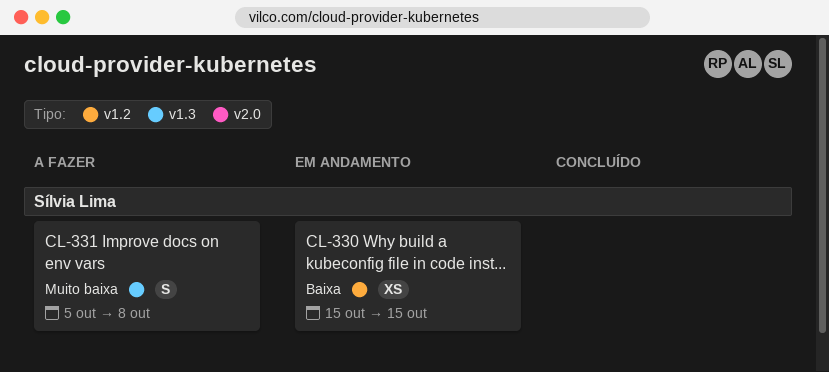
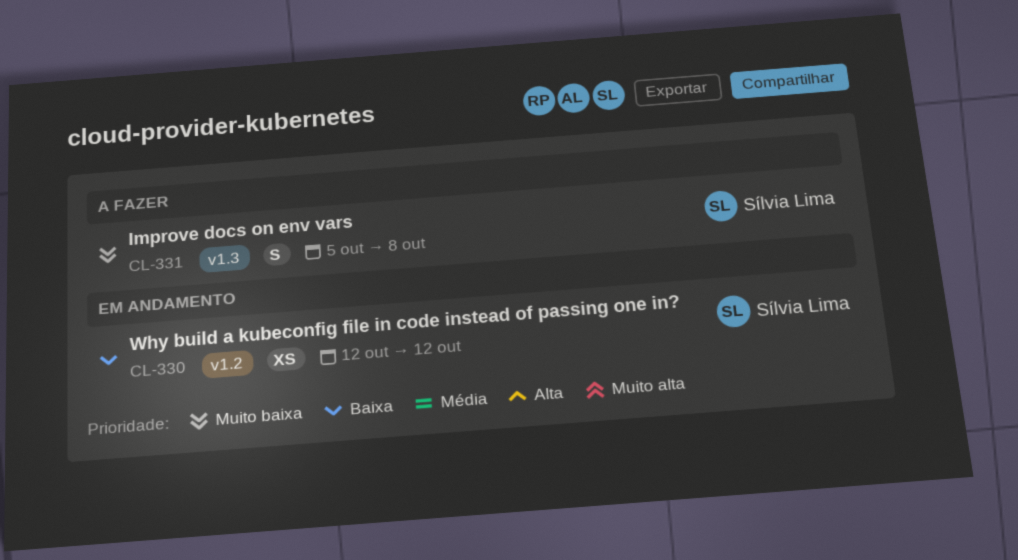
CL-330, start: Oct 15 -> Oct 12
CL-330, due: Oct 15 -> Oct 12

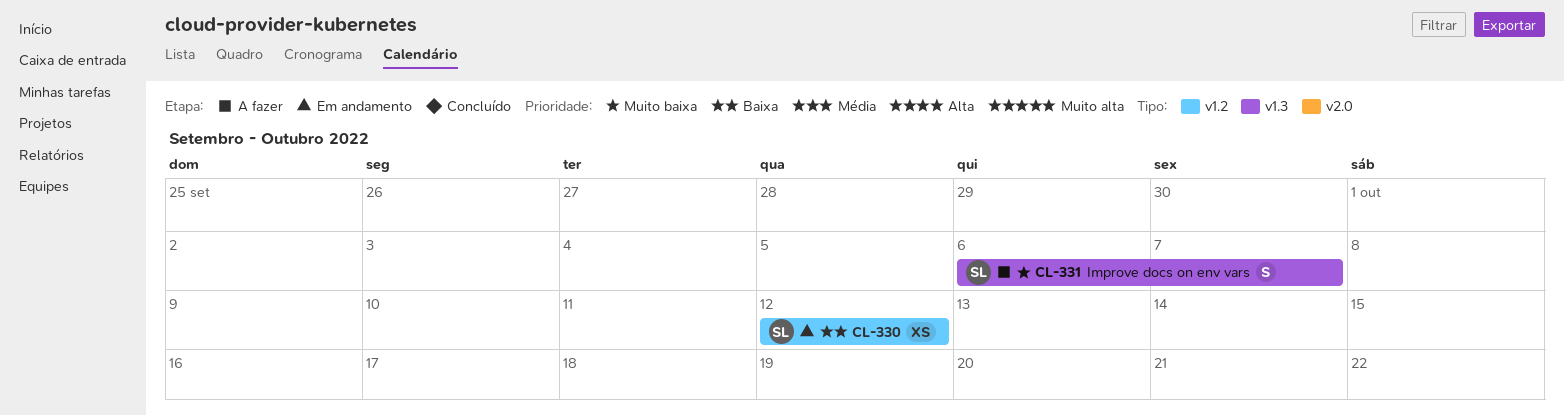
CL-331, start: Oct 5 -> Oct 6
CL-331, due: Oct 8 -> Oct 7

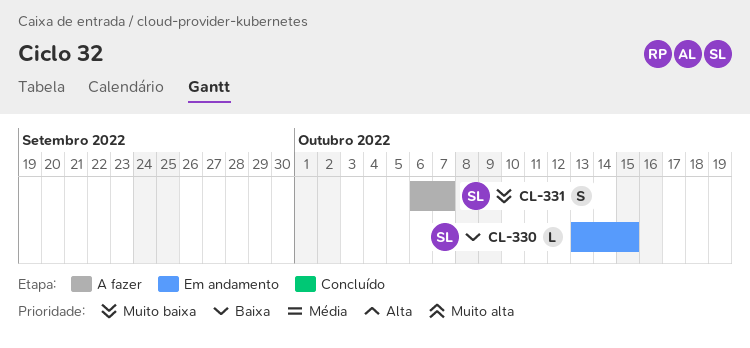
CL-330, estimate: XS -> L
CL-330, start: Oct 12 -> Oct 13
CL-330, due: Oct 12 -> Oct 15

